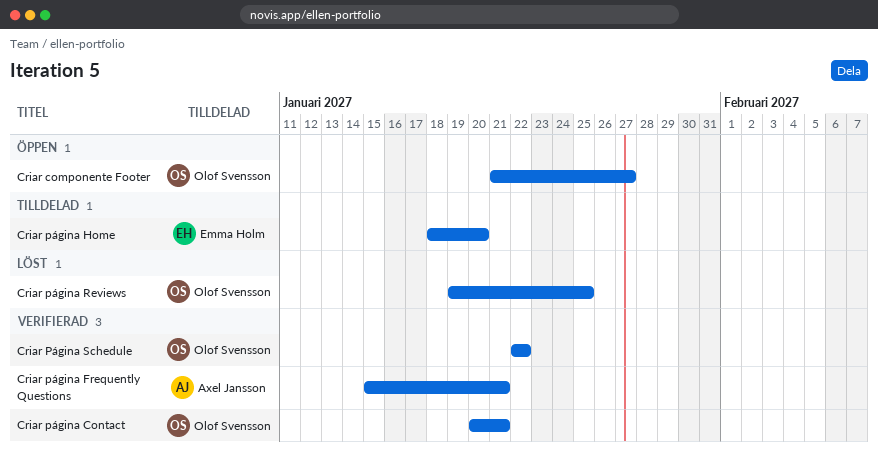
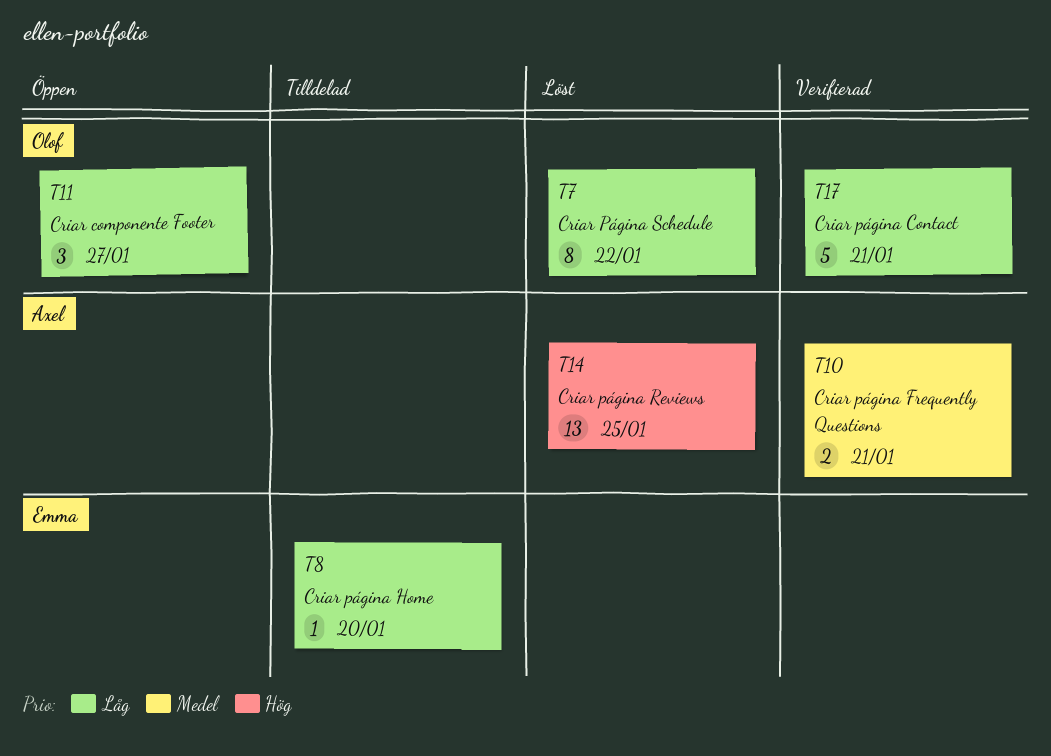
Criar página Reviews, owner: Olof Svensson -> Axel Jansson
Criar Página Schedule, status: Verifierad -> Löst

